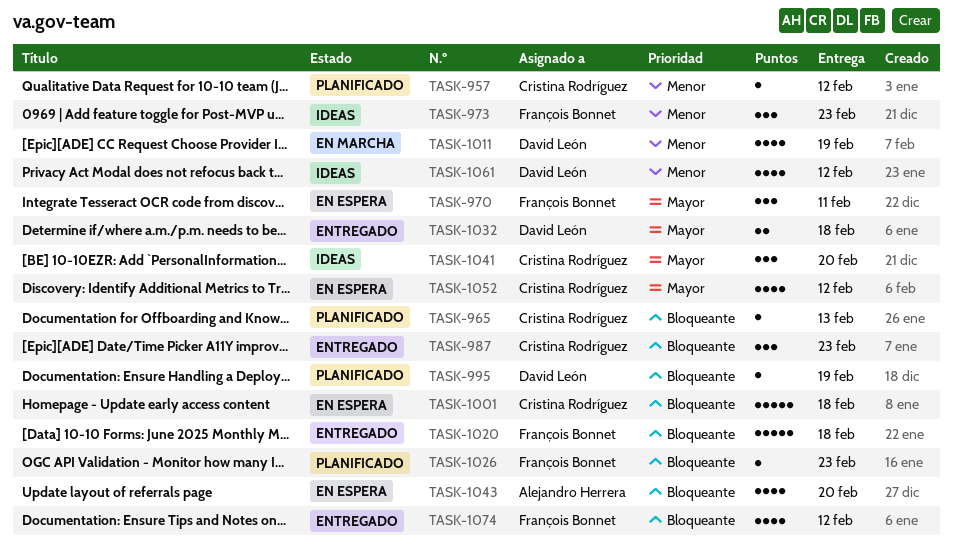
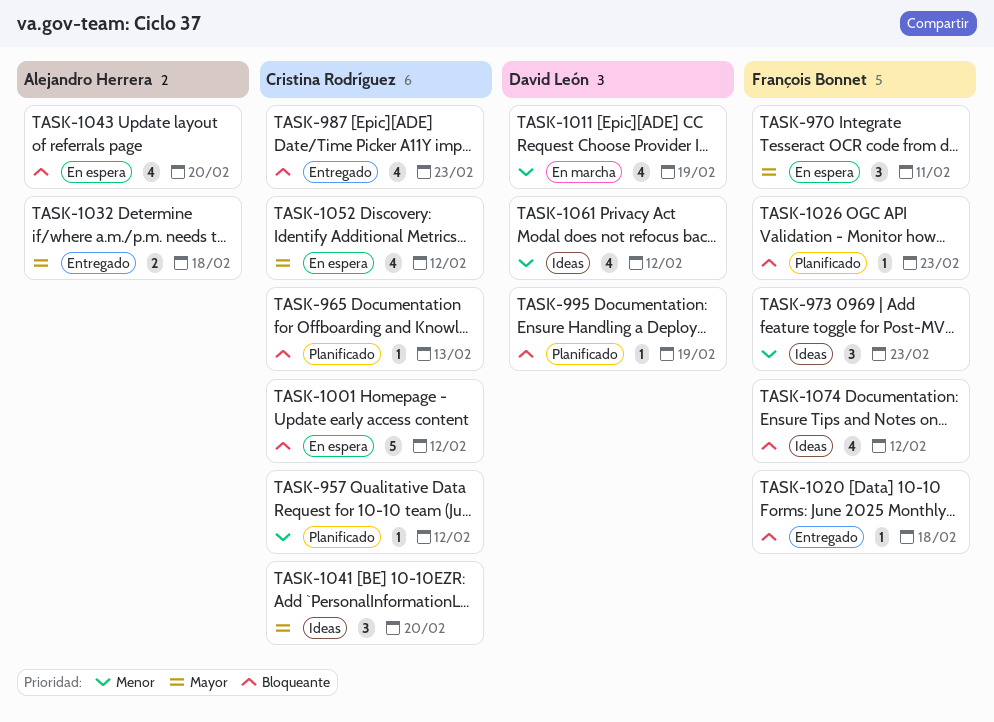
TASK-987, estimate: 3 -> 4
TASK-1001, due: Feb 18 -> Feb 12
TASK-1020, estimate: 5 -> 1
TASK-1032, owner: David León -> Alejandro Herrera
TASK-1074, status: Entregado -> Ideas

